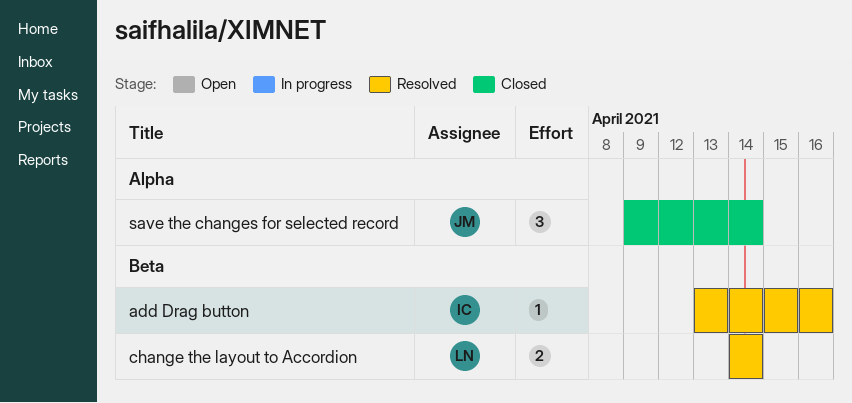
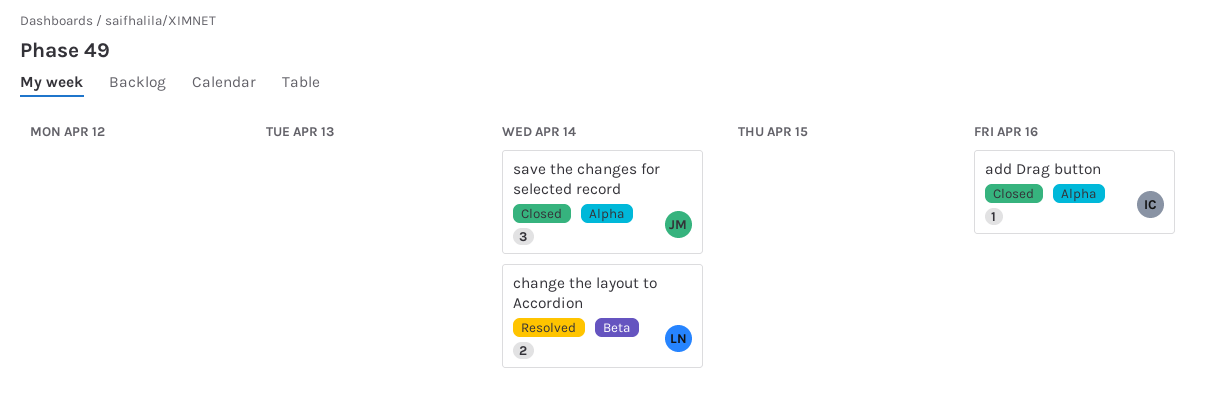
add Drag button, status: Resolved -> Closed
add Drag button, label: Beta -> Alpha

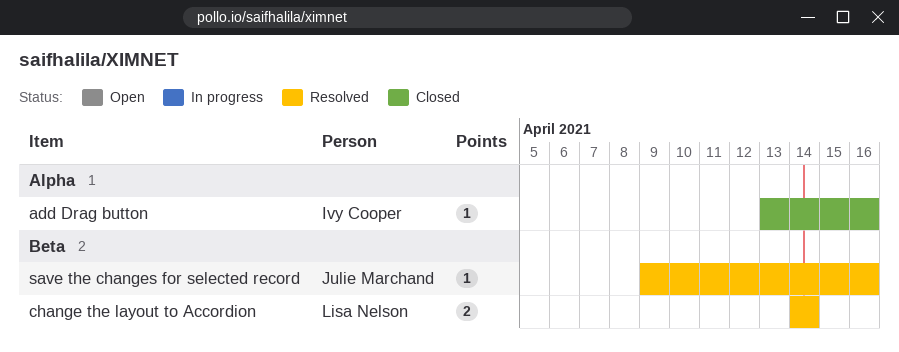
save the changes for selected record, status: Closed -> Resolved
save the changes for selected record, label: Alpha -> Beta
save the changes for selected record, estimate: 3 -> 1
save the changes for selected record, due: Apr 14 -> Apr 16

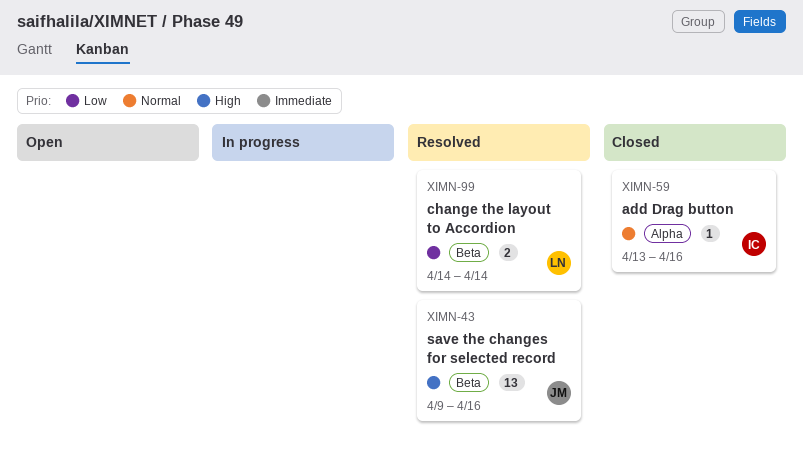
save the changes for selected record, estimate: 1 -> 13

